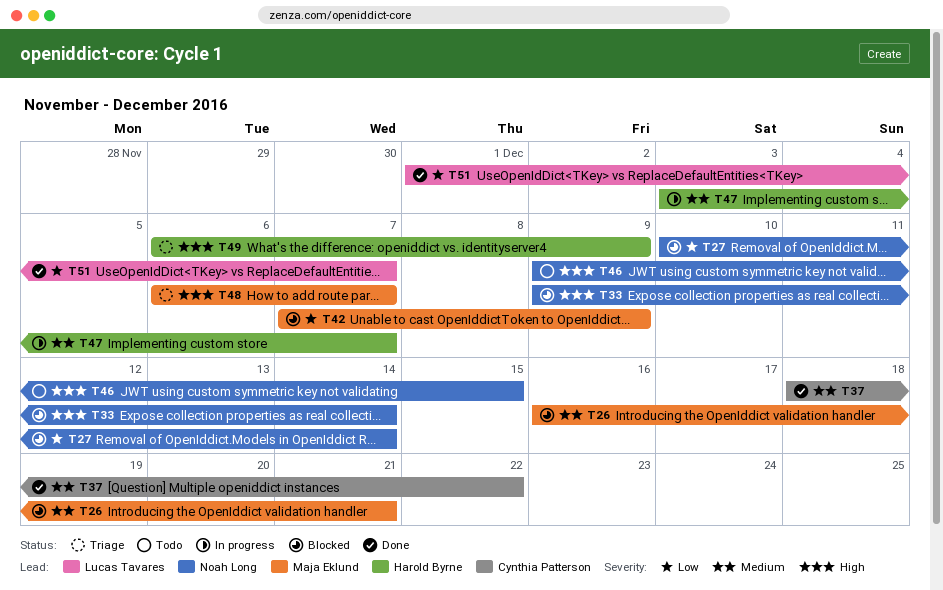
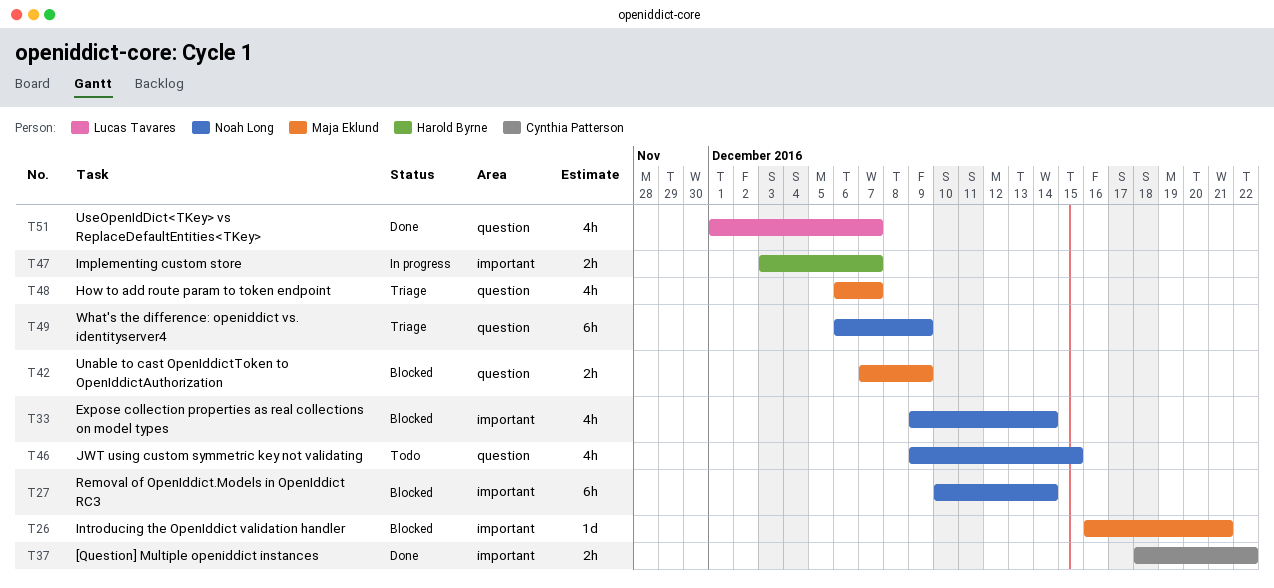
T49, owner: Harold Byrne -> Noah Long

